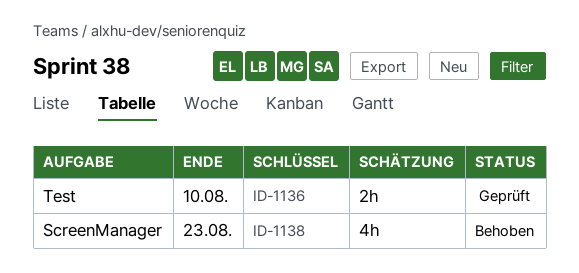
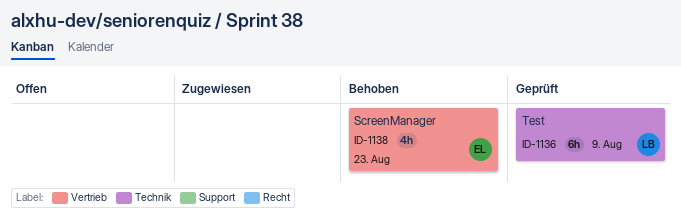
ID-1136, estimate: 2h -> 6h
ID-1136, due: Aug 10 -> Aug 9

